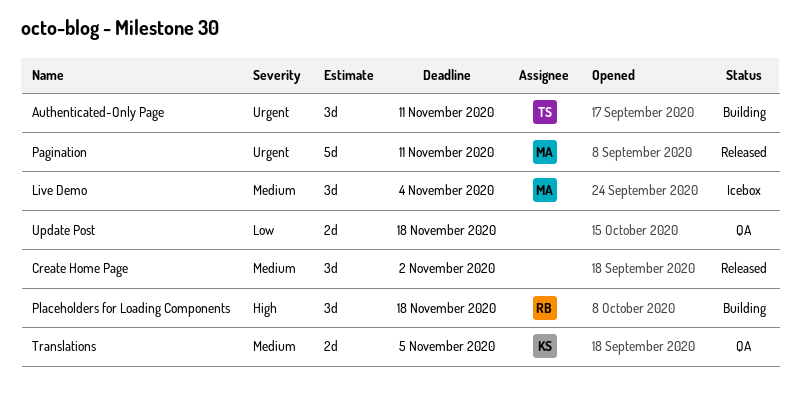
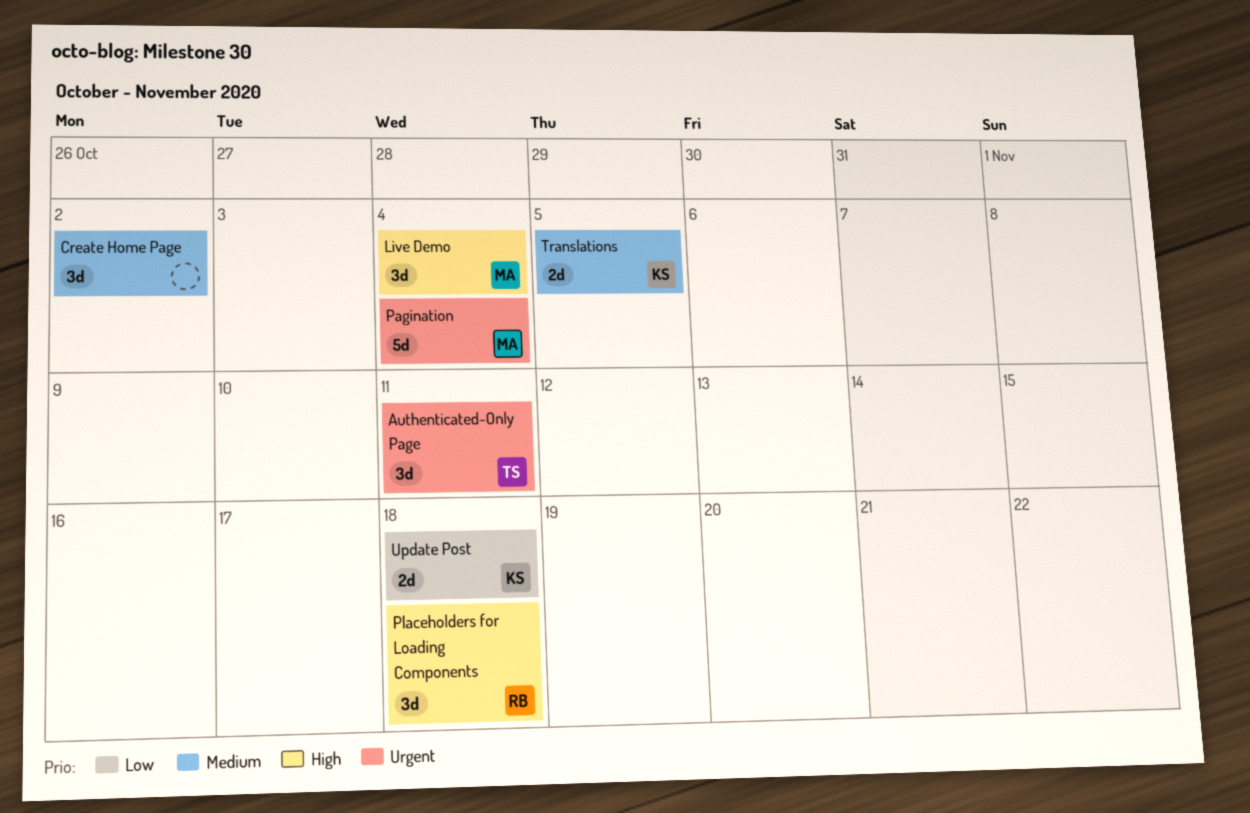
Live Demo, priority: Medium -> High
Pagination, due: Nov 11 -> Nov 4
Update Post, owner: none -> KS

